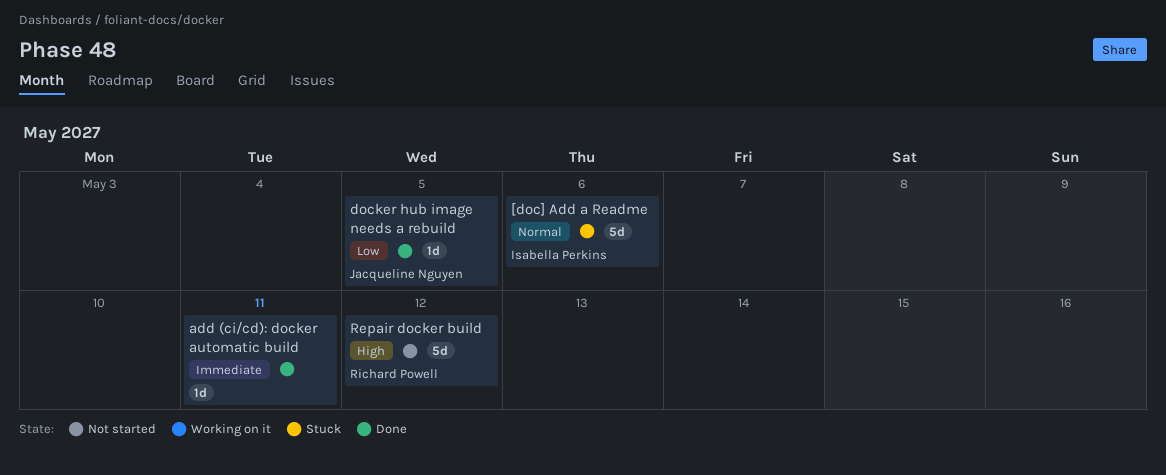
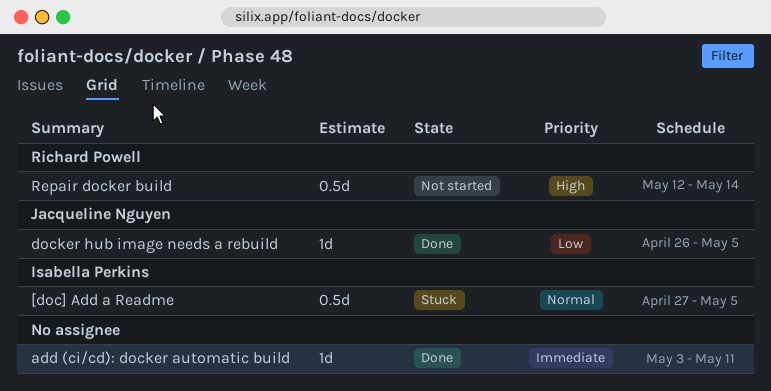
[doc] Add a Readme, estimate: 5d -> 0.5d
[doc] Add a Readme, due: May 6 -> May 5
Repair docker build, estimate: 5d -> 0.5d
Repair docker build, due: May 12 -> May 14

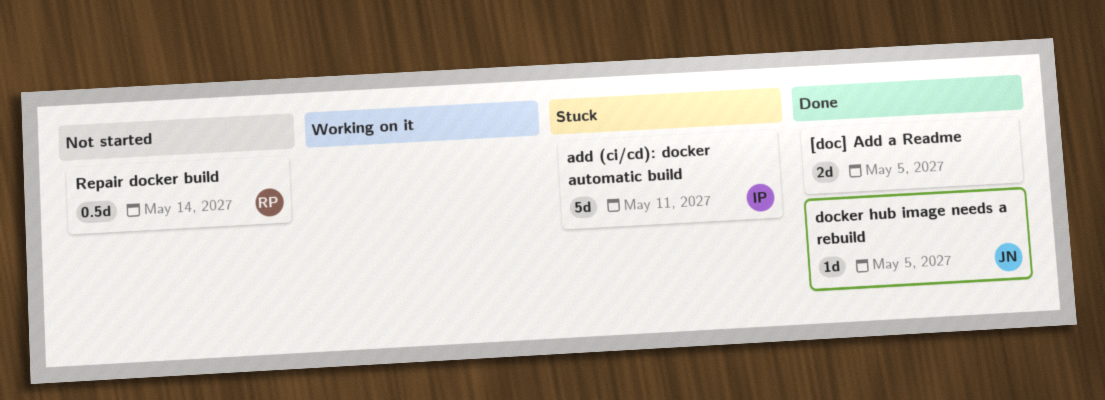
[doc] Add a Readme, status: Stuck -> Done
[doc] Add a Readme, owner: Isabella Perkins -> none
[doc] Add a Readme, estimate: 0.5d -> 2d
add (ci/cd): docker automatic build, status: Done -> Stuck
add (ci/cd): docker automatic build, owner: none -> Isabella Perkins
add (ci/cd): docker automatic build, estimate: 1d -> 5d

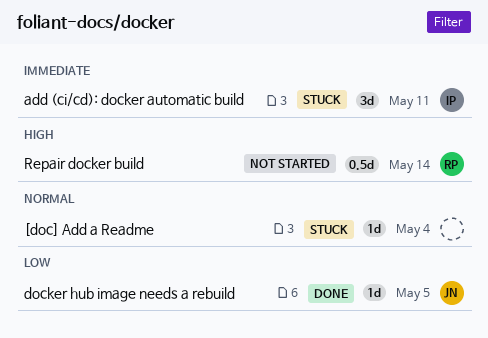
[doc] Add a Readme, status: Done -> Stuck
[doc] Add a Readme, estimate: 2d -> 1d
[doc] Add a Readme, due: May 5 -> May 4
add (ci/cd): docker automatic build, estimate: 5d -> 3d

